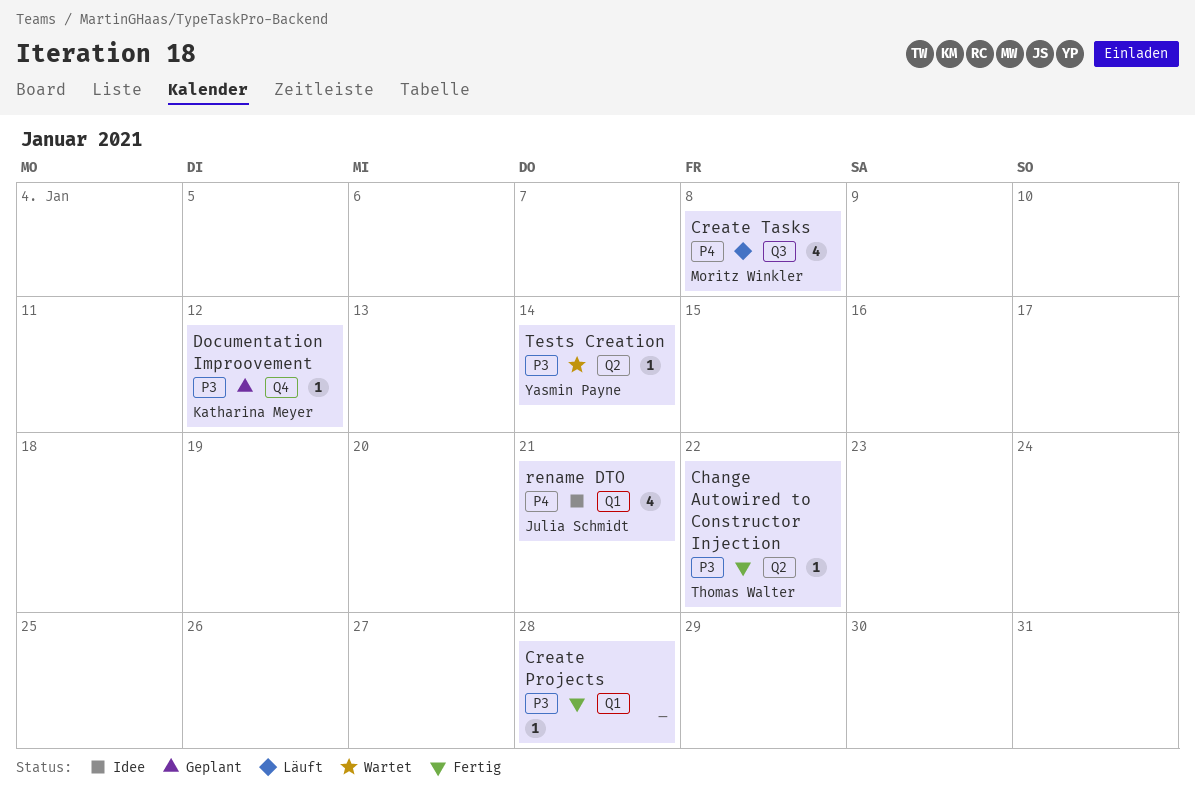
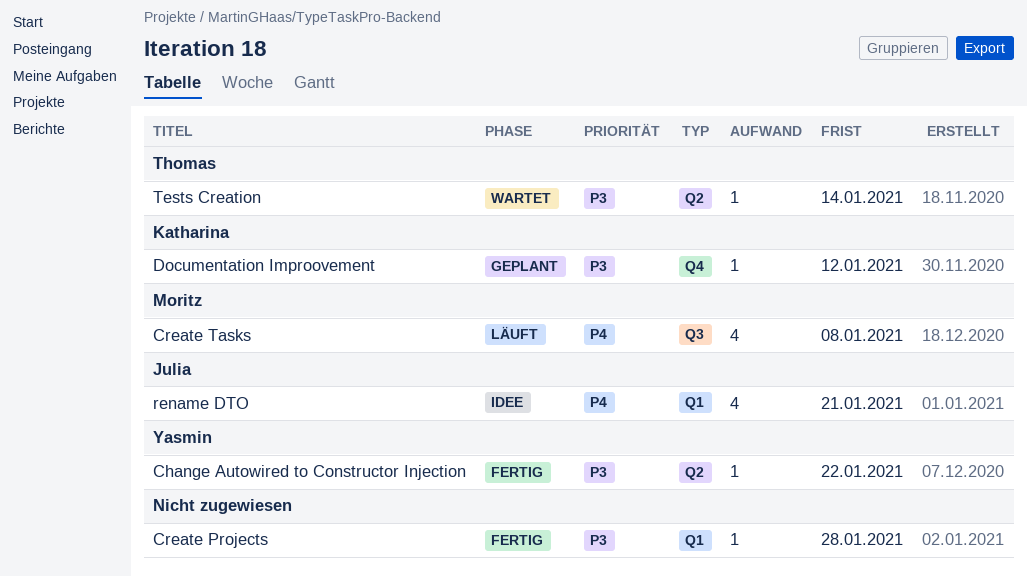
Change Autowired to Constructor Injection, owner: Thomas Walter -> Yasmin Payne
Tests Creation, owner: Yasmin Payne -> Thomas Walter

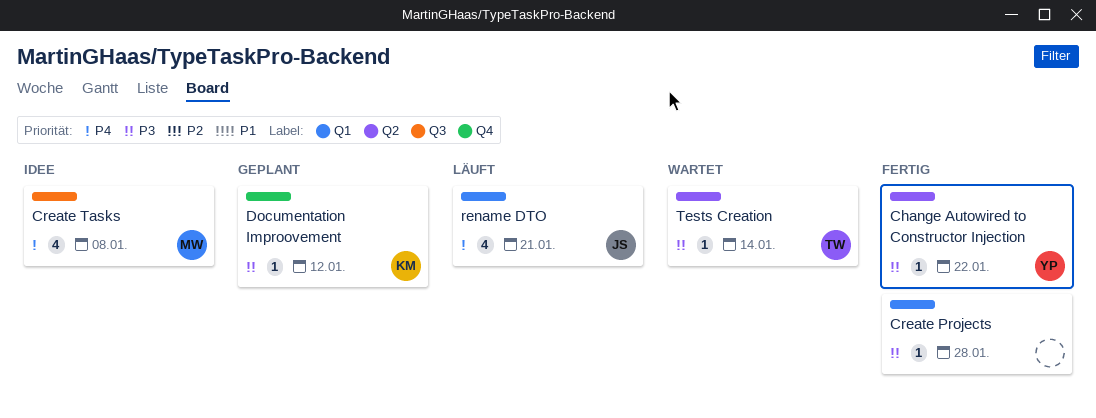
Create Tasks, status: Läuft -> Idee
rename DTO, status: Idee -> Läuft

